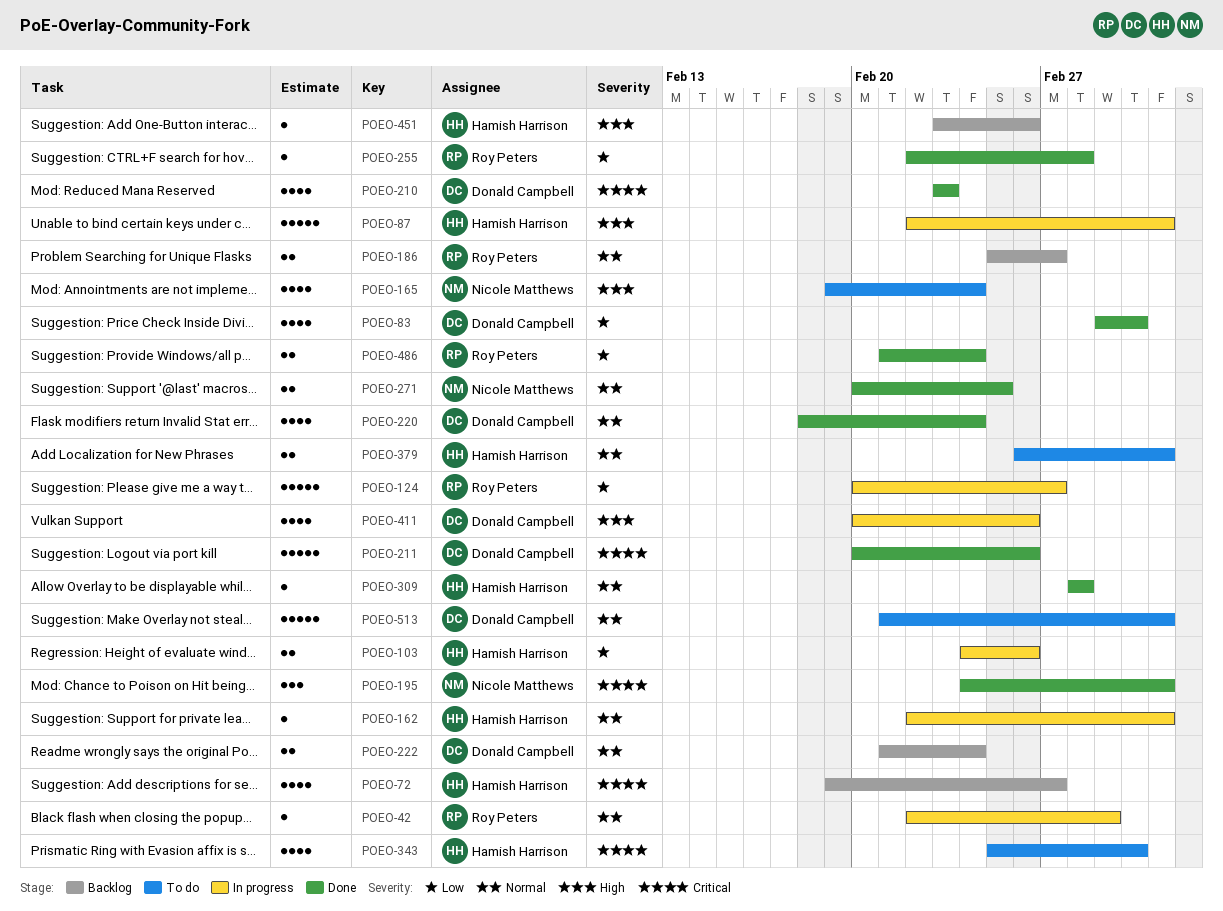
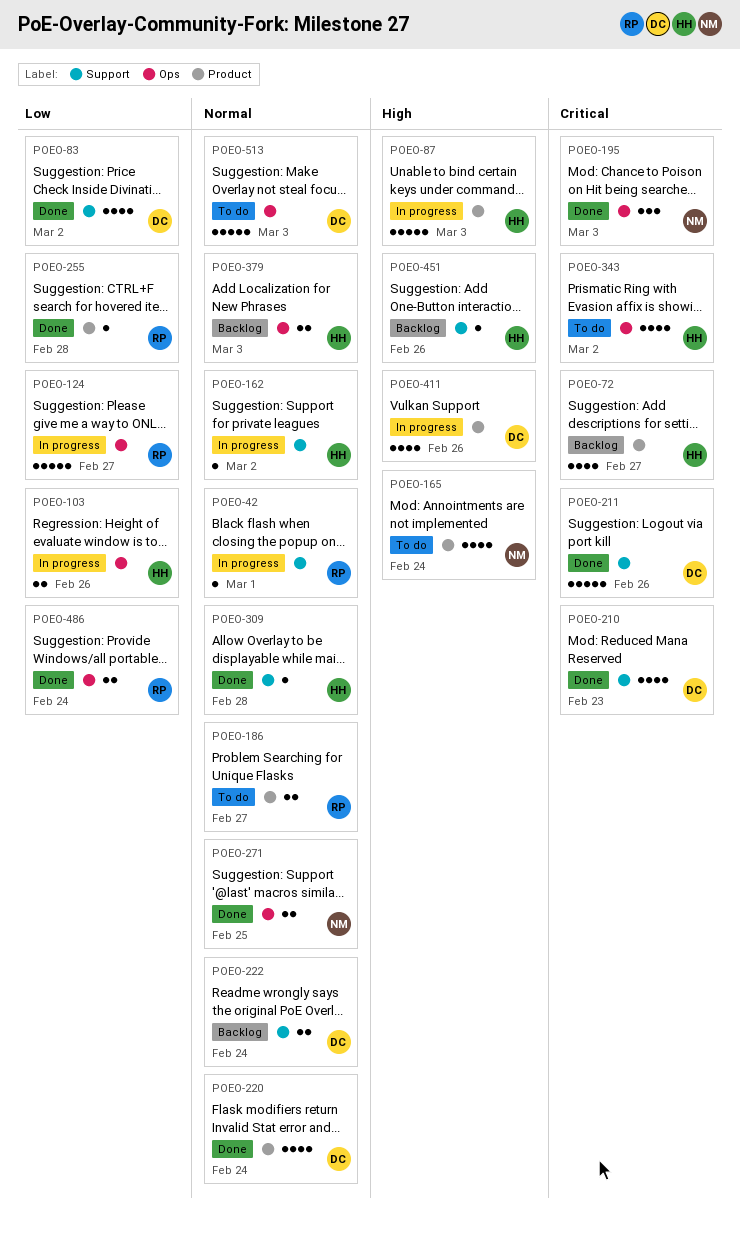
POEO-162, due: Mar 3 -> Mar 2
POEO-186, status: Backlog -> To do
POEO-379, status: To do -> Backlog

